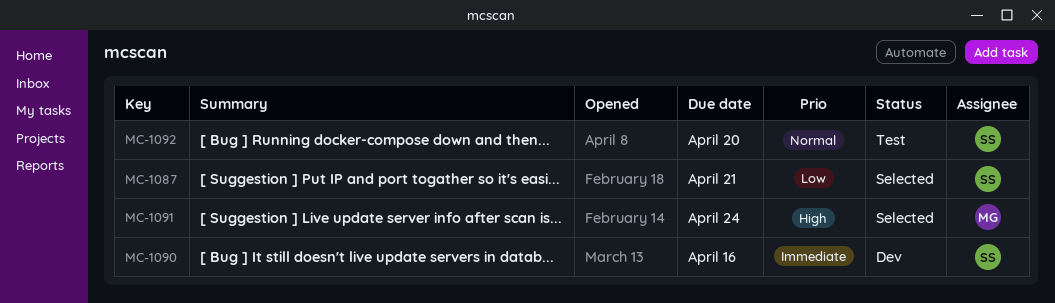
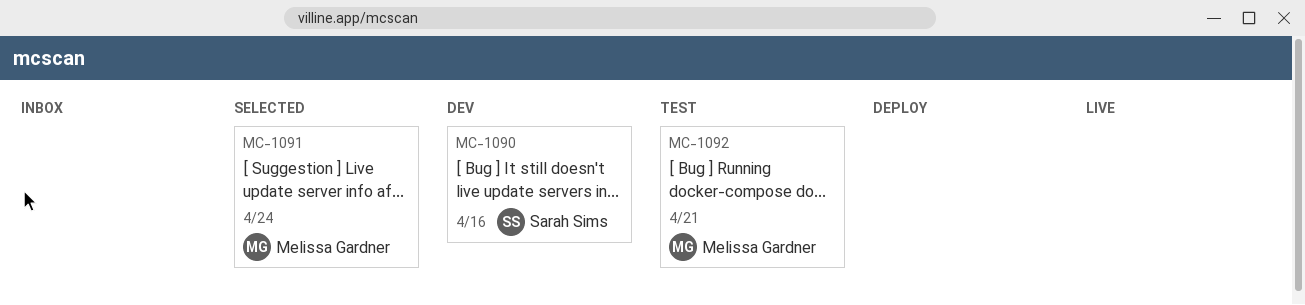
MC-1087: present -> none
MC-1092, owner: Sarah Sims -> Melissa Gardner
MC-1092, due: Apr 20 -> Apr 21

